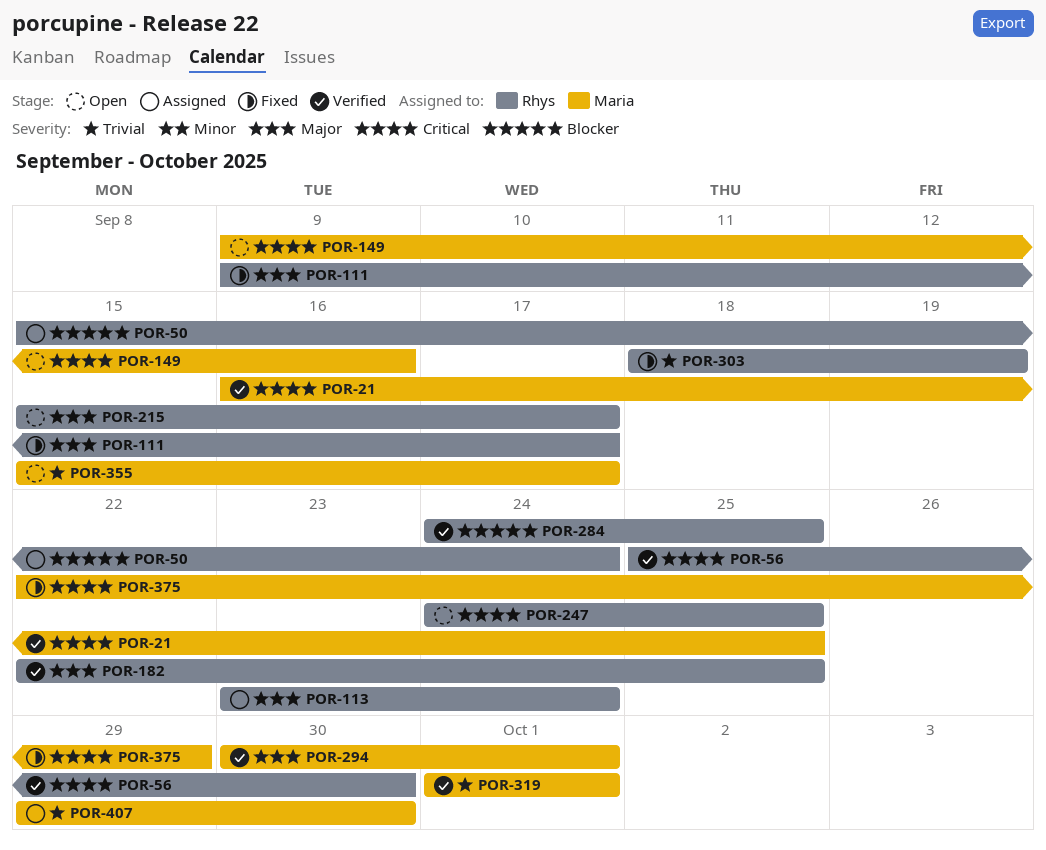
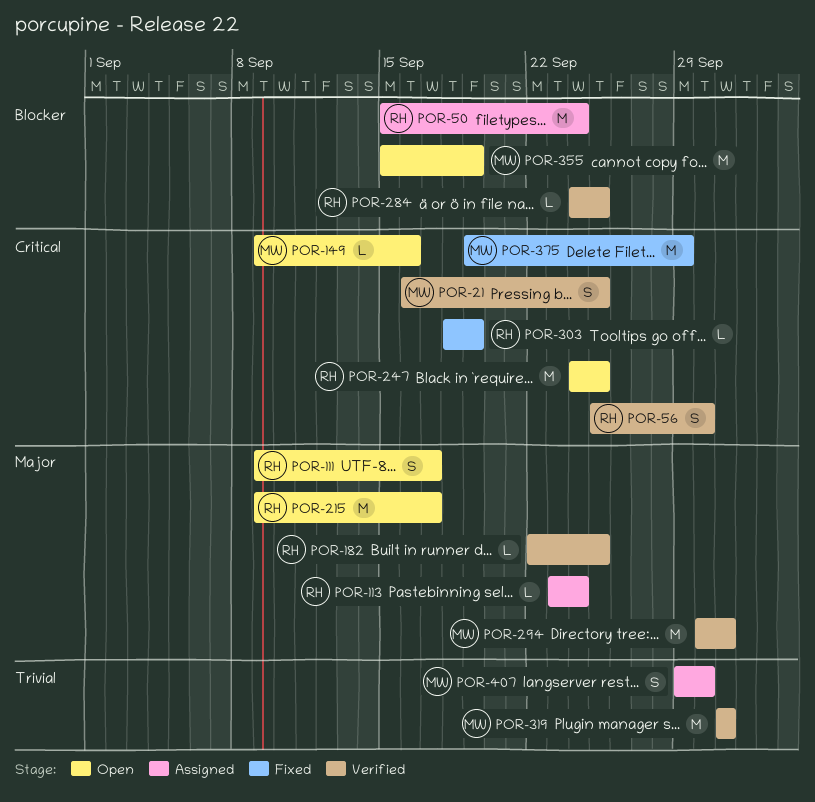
POR-111, status: Fixed -> Open
POR-215, start: Sep 15 -> Sep 9
POR-303, priority: Trivial -> Critical
POR-355, priority: Trivial -> Blocker
POR-355, due: Sep 17 -> Sep 19
POR-375, start: Sep 22 -> Sep 19

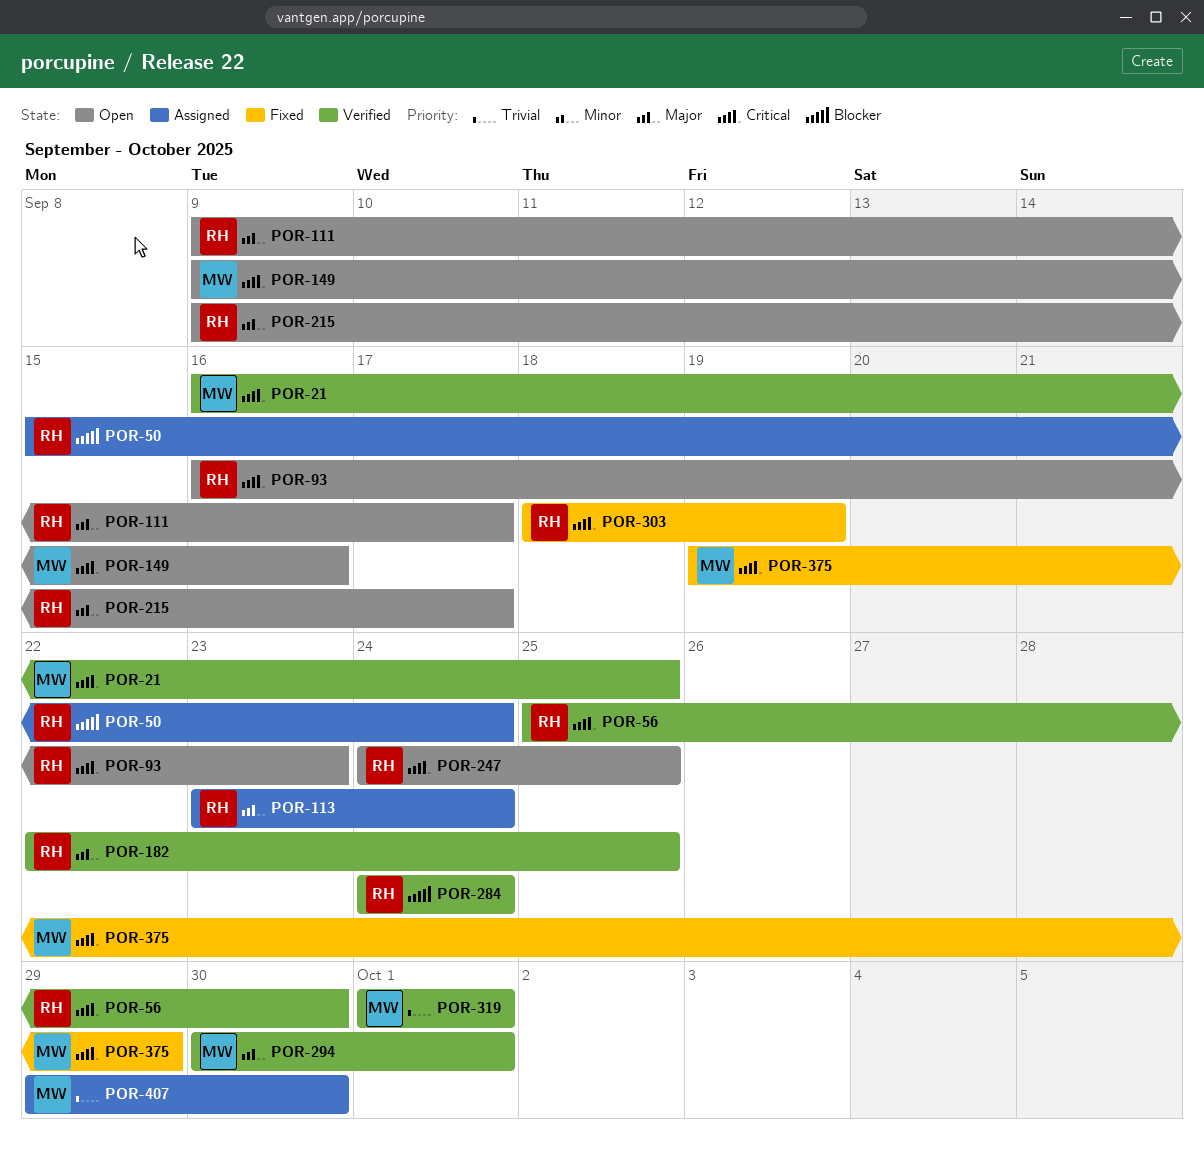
POR-93: none -> present
POR-284, due: Sep 25 -> Sep 24
POR-355: present -> none

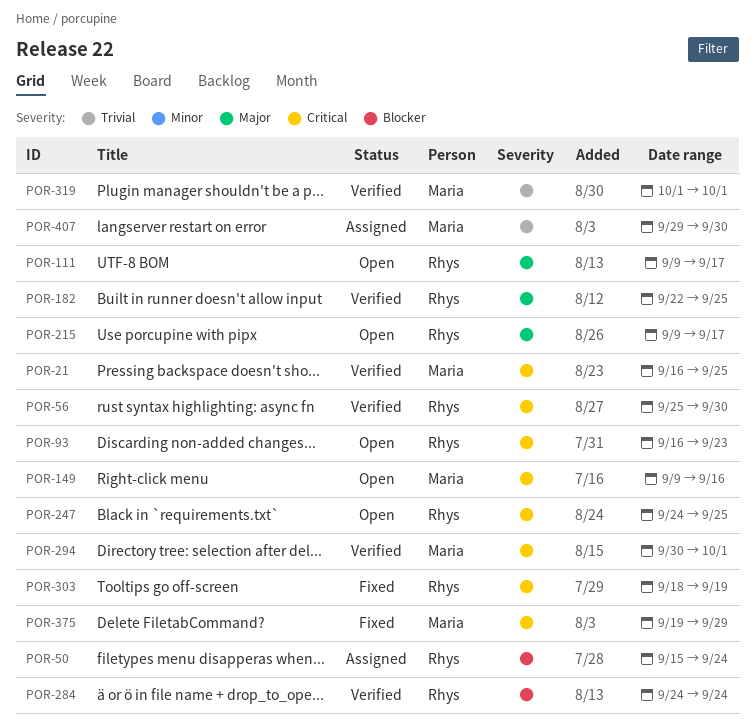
POR-113: present -> none
POR-294, priority: Major -> Critical

